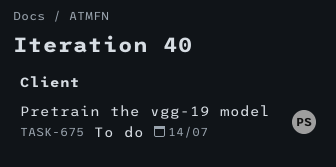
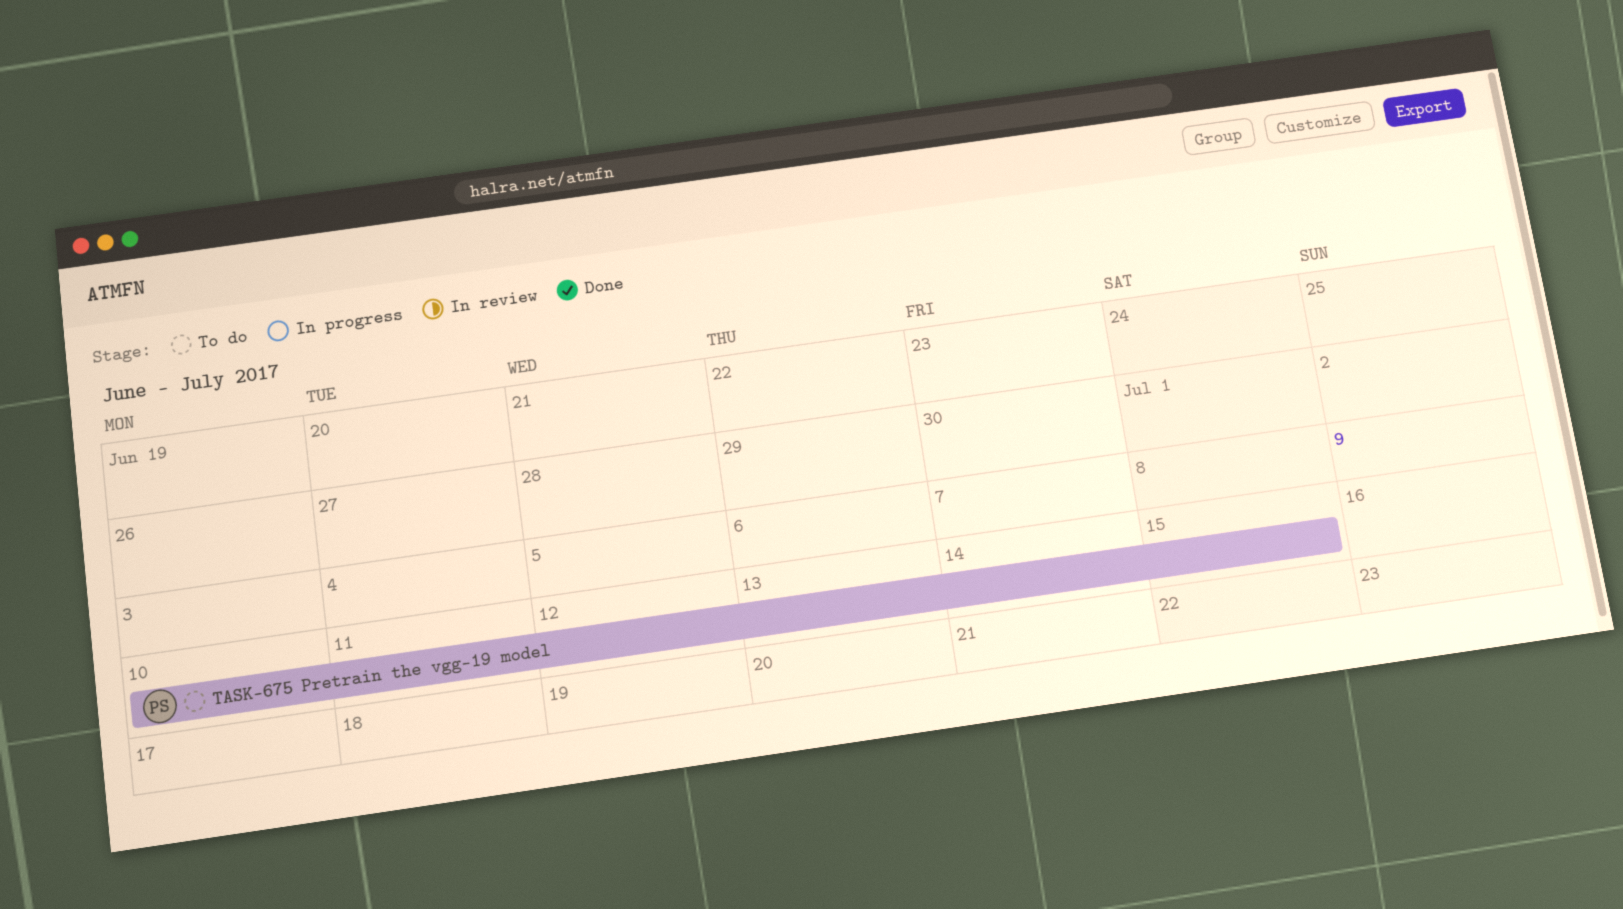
TASK-675, due: Jul 14 -> Jul 15

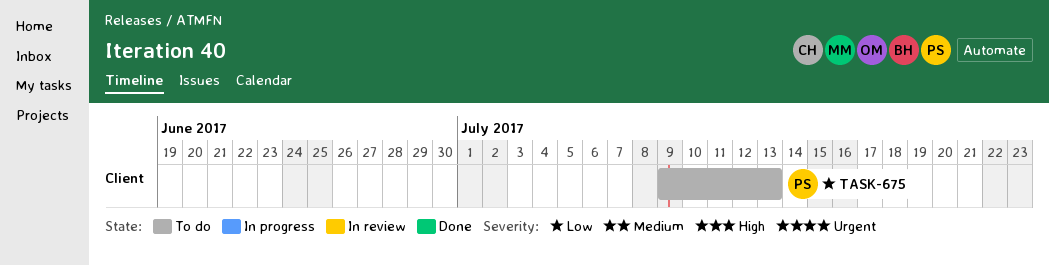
TASK-675, start: Jul 10 -> Jul 9
TASK-675, due: Jul 15 -> Jul 13

